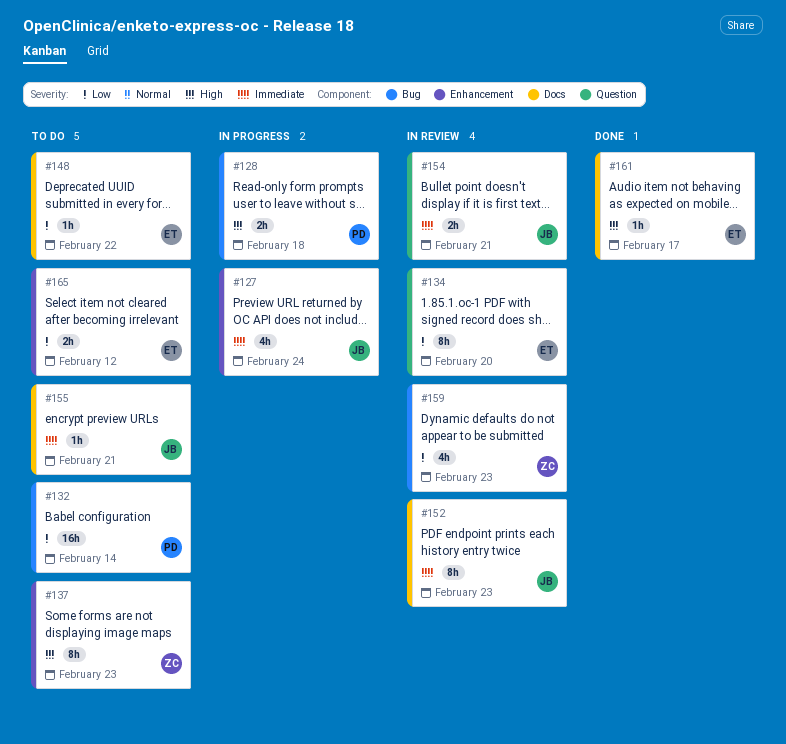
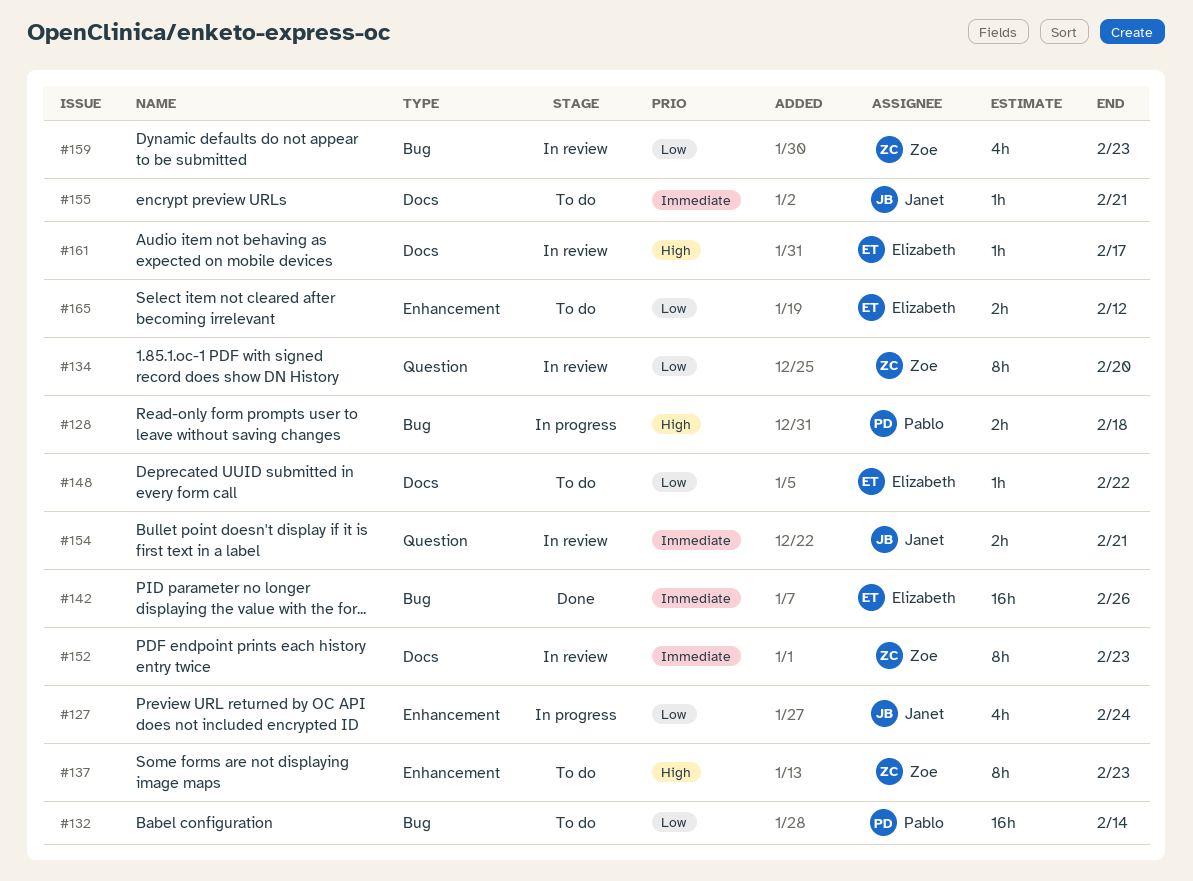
#127, priority: Immediate -> Low
#134, owner: Elizabeth -> Zoe
#142: none -> present
#152, owner: Janet -> Zoe
#161, status: Done -> In review

